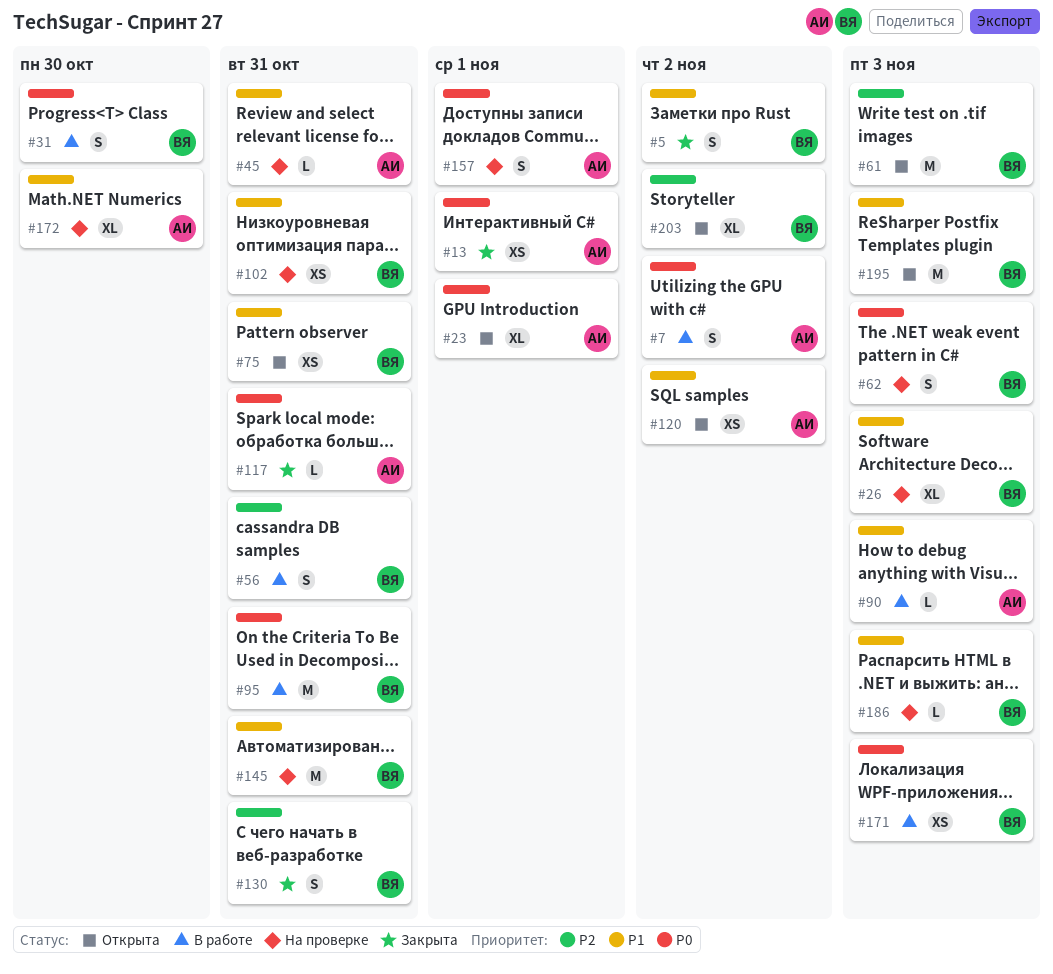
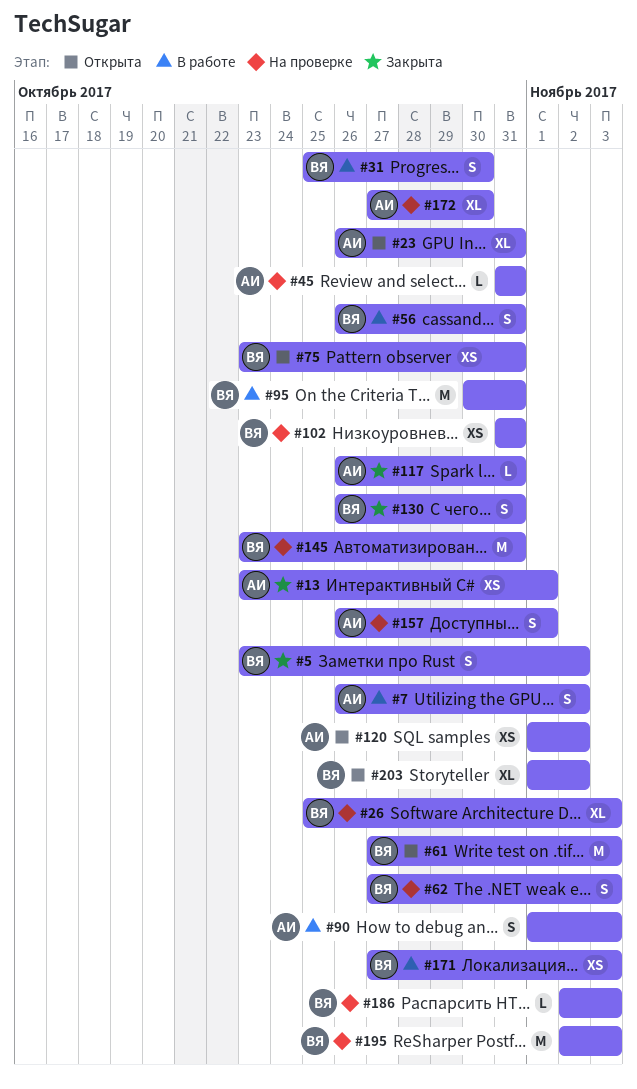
#23, due: Nov 1 -> Oct 31
#90, estimate: L -> S
#195, status: Открыта -> На проверке

